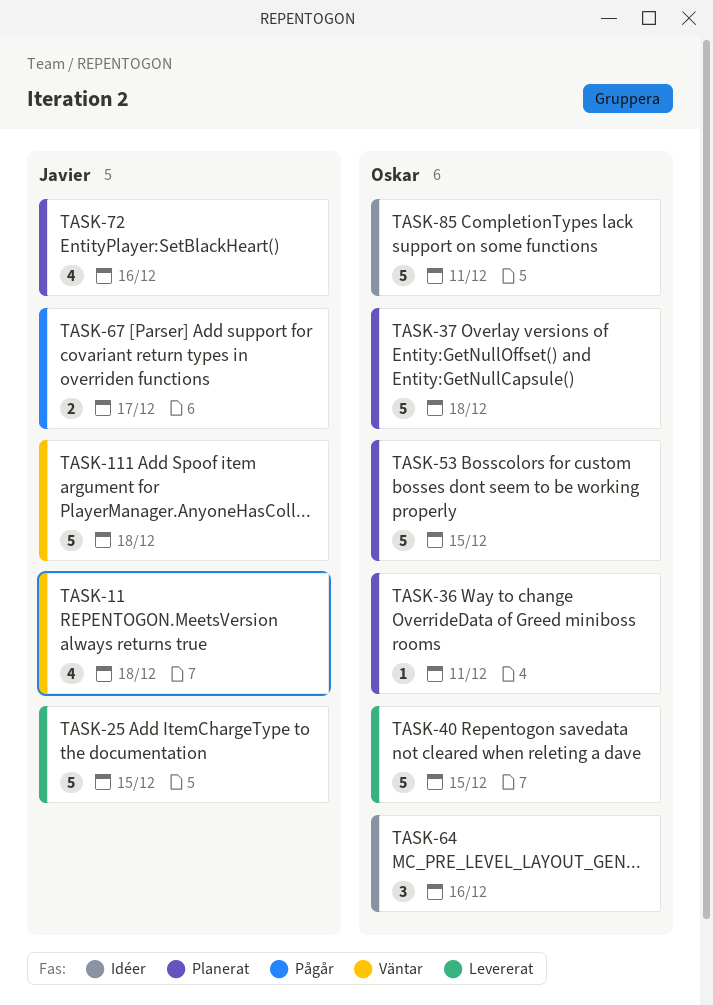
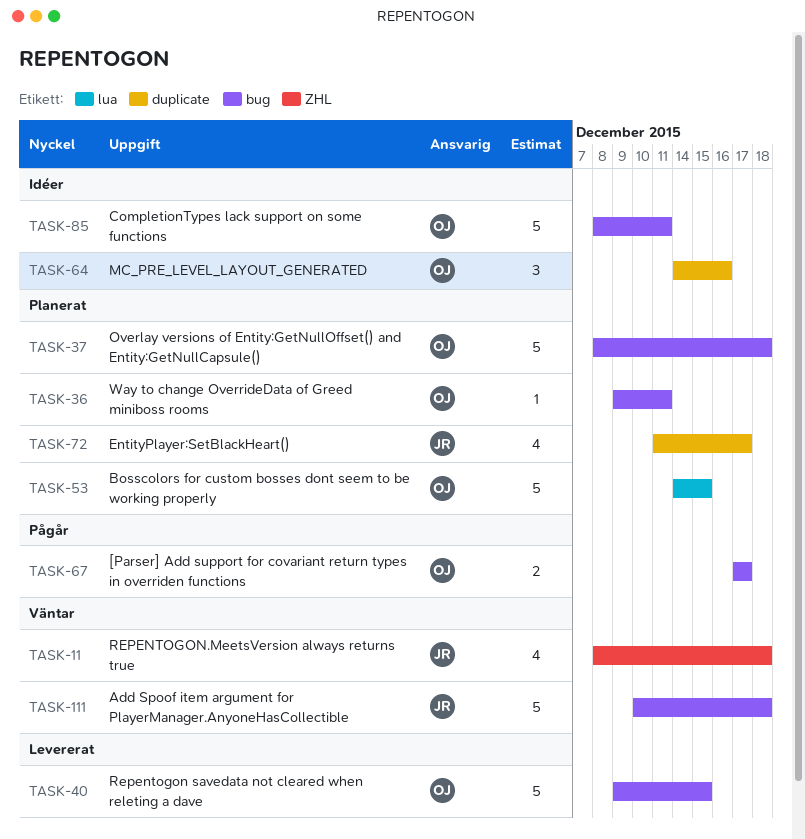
TASK-25: present -> none
TASK-67, owner: Javier -> Oskar
TASK-72, due: Dec 16 -> Dec 17

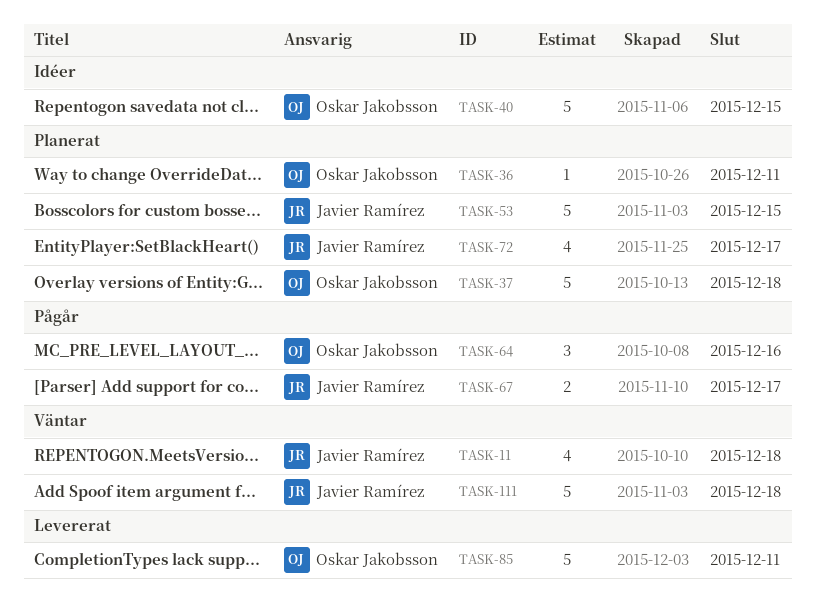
TASK-40, status: Levererat -> Idéer
TASK-53, owner: Oskar Jakobsson -> Javier Ramírez
TASK-64, status: Idéer -> Pågår
TASK-67, owner: Oskar Jakobsson -> Javier Ramírez
TASK-85, status: Idéer -> Levererat

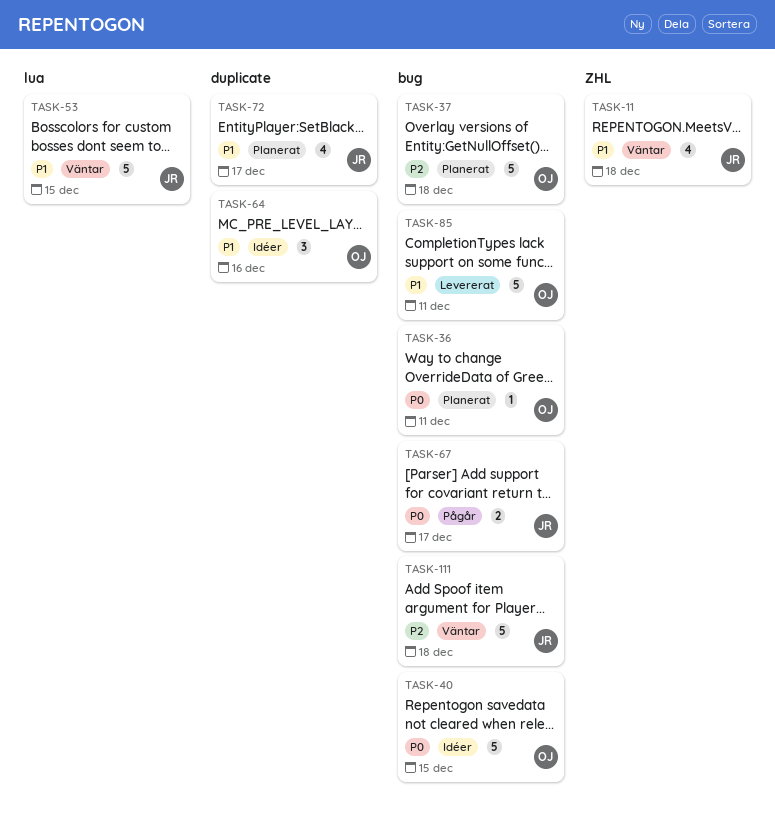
TASK-53, status: Planerat -> Väntar
TASK-64, status: Pågår -> Idéer

